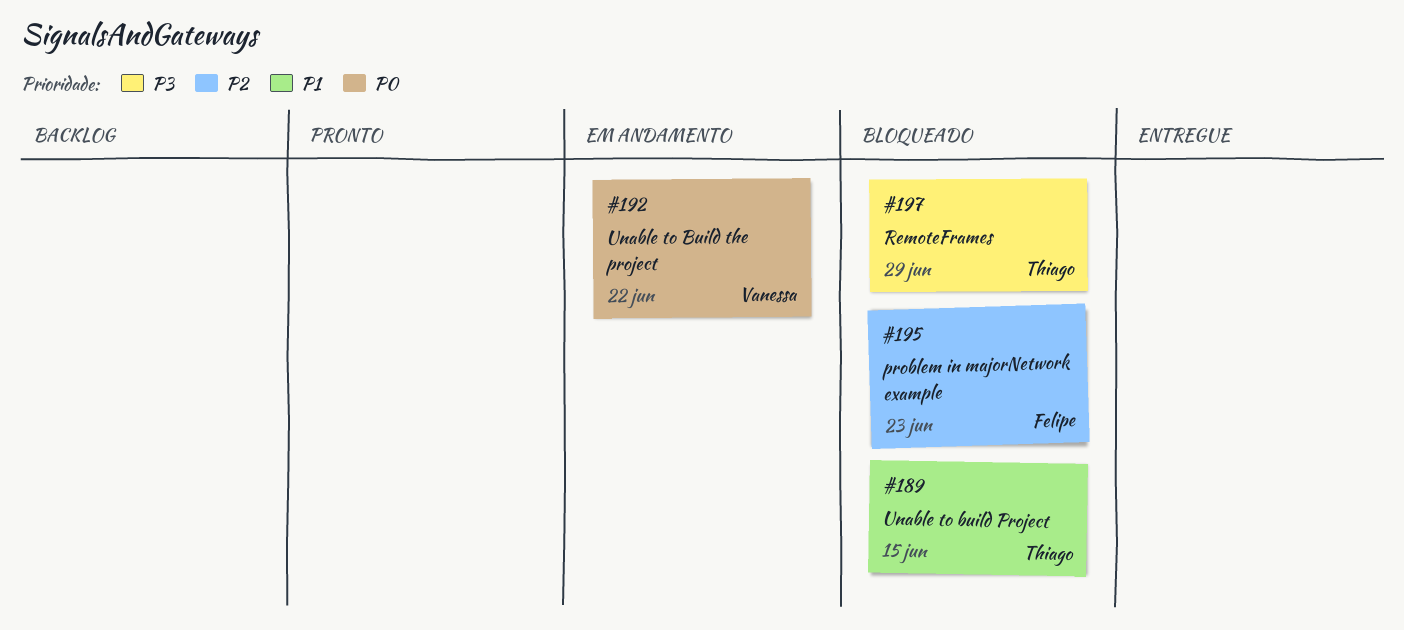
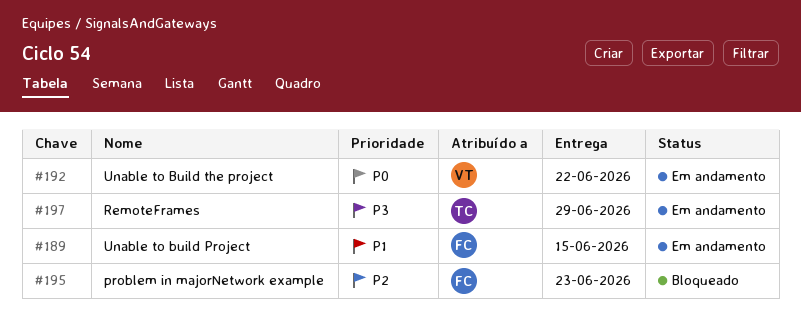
#189, status: Bloqueado -> Em andamento
#189, owner: Thiago -> Felipe
#197, status: Bloqueado -> Em andamento

